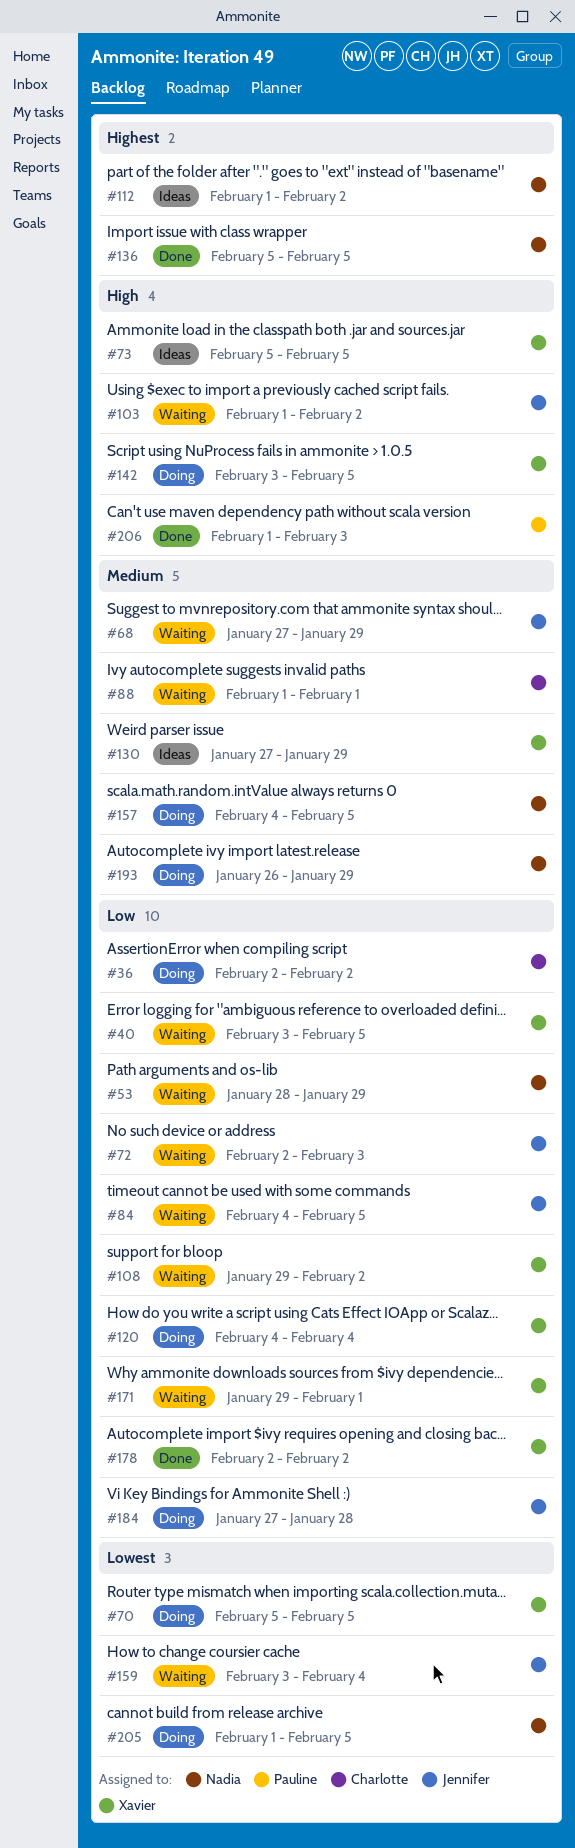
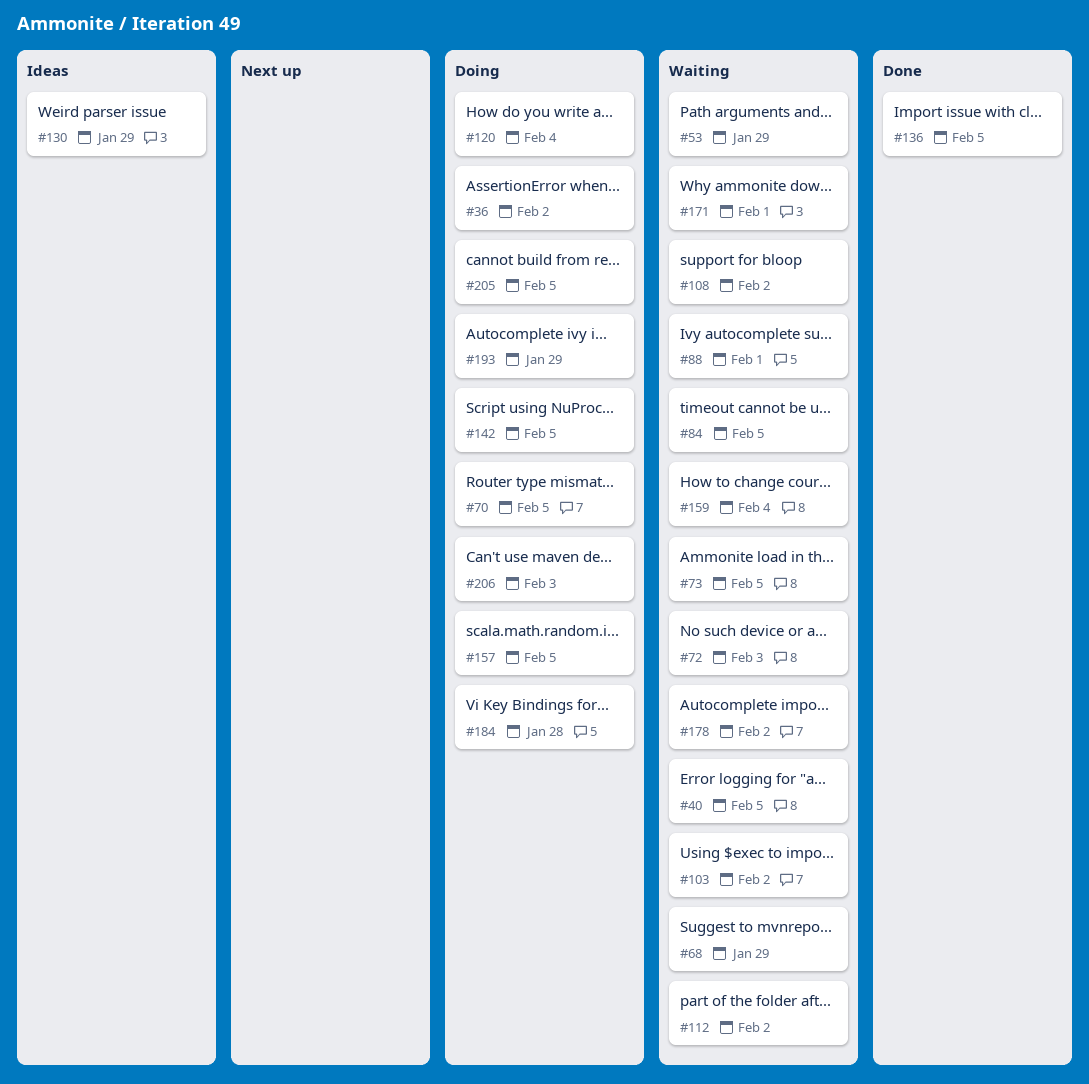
#73, status: Ideas -> Waiting
#112, status: Ideas -> Waiting
#178, status: Done -> Waiting
#206, status: Done -> Doing

